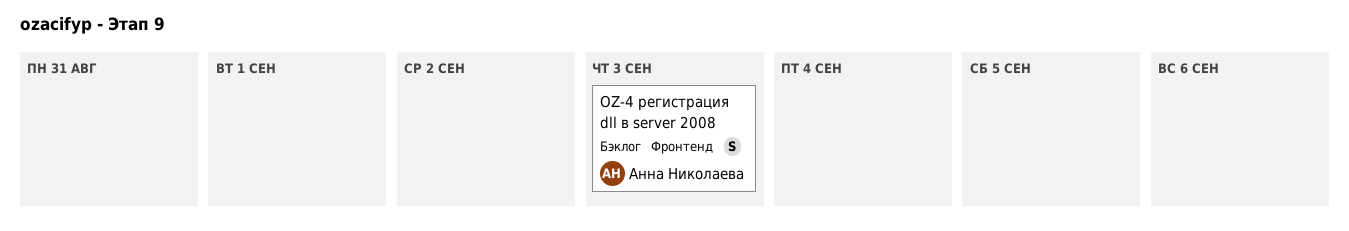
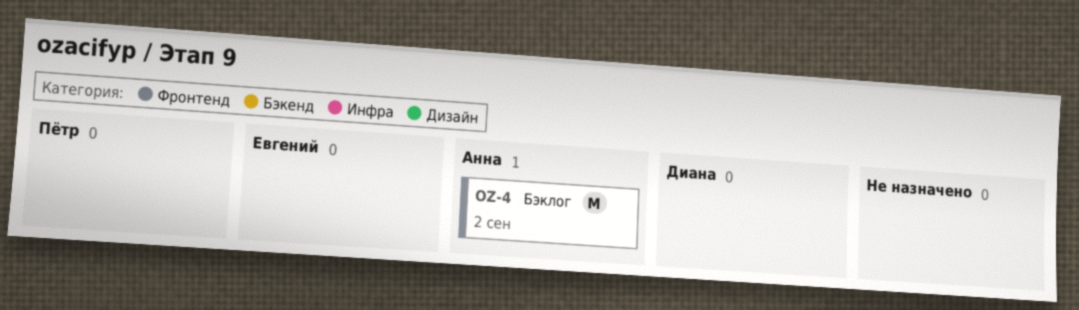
OZ-4, estimate: S -> M
OZ-4, due: Sep 3 -> Sep 2

